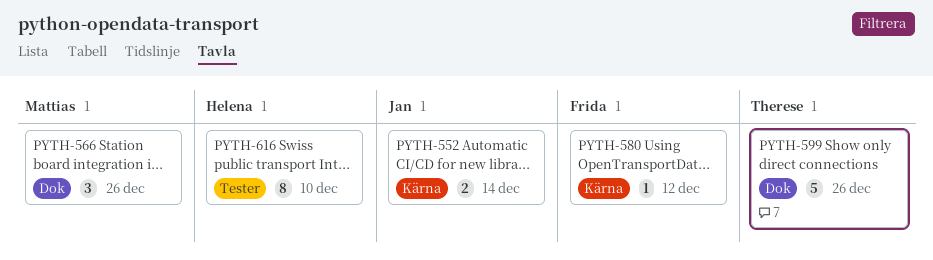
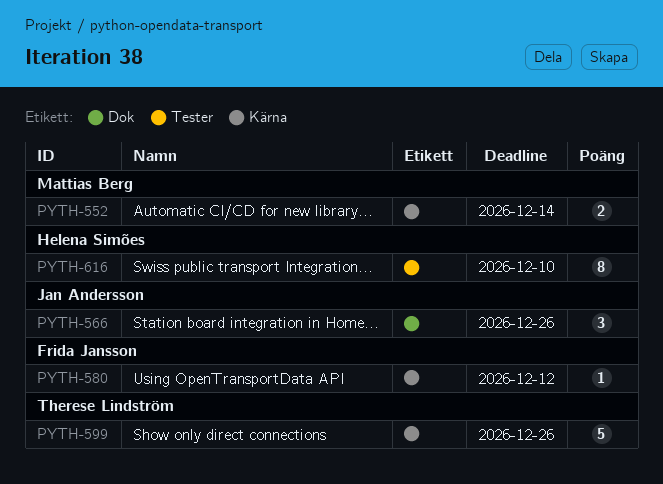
PYTH-552, owner: Jan Andersson -> Mattias Berg
PYTH-566, owner: Mattias Berg -> Jan Andersson
PYTH-599, label: Dok -> Kärna

